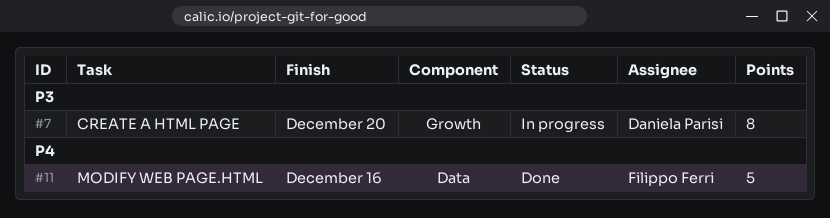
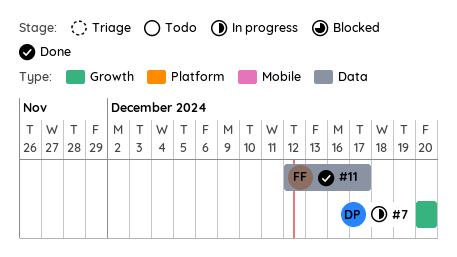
#11, due: Dec 16 -> Dec 17

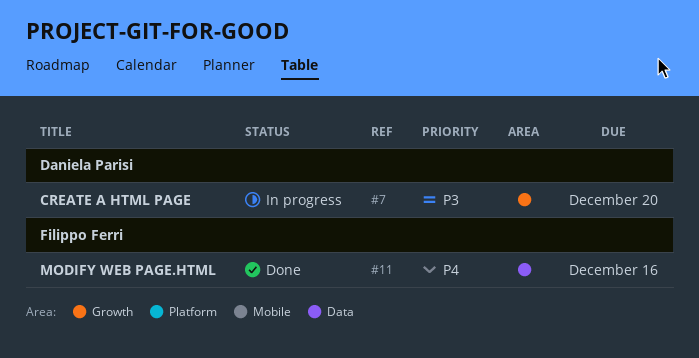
#11, due: Dec 17 -> Dec 16

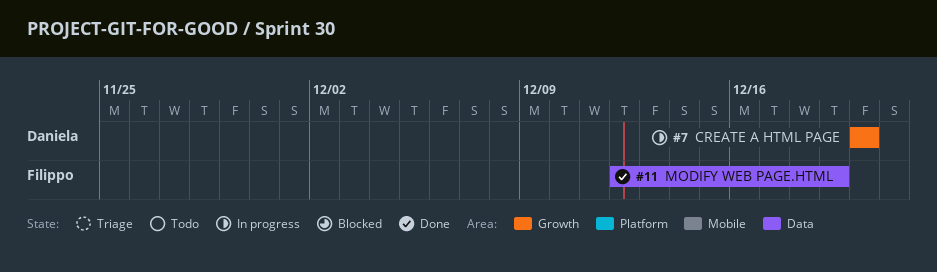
#11, due: Dec 16 -> Dec 19

